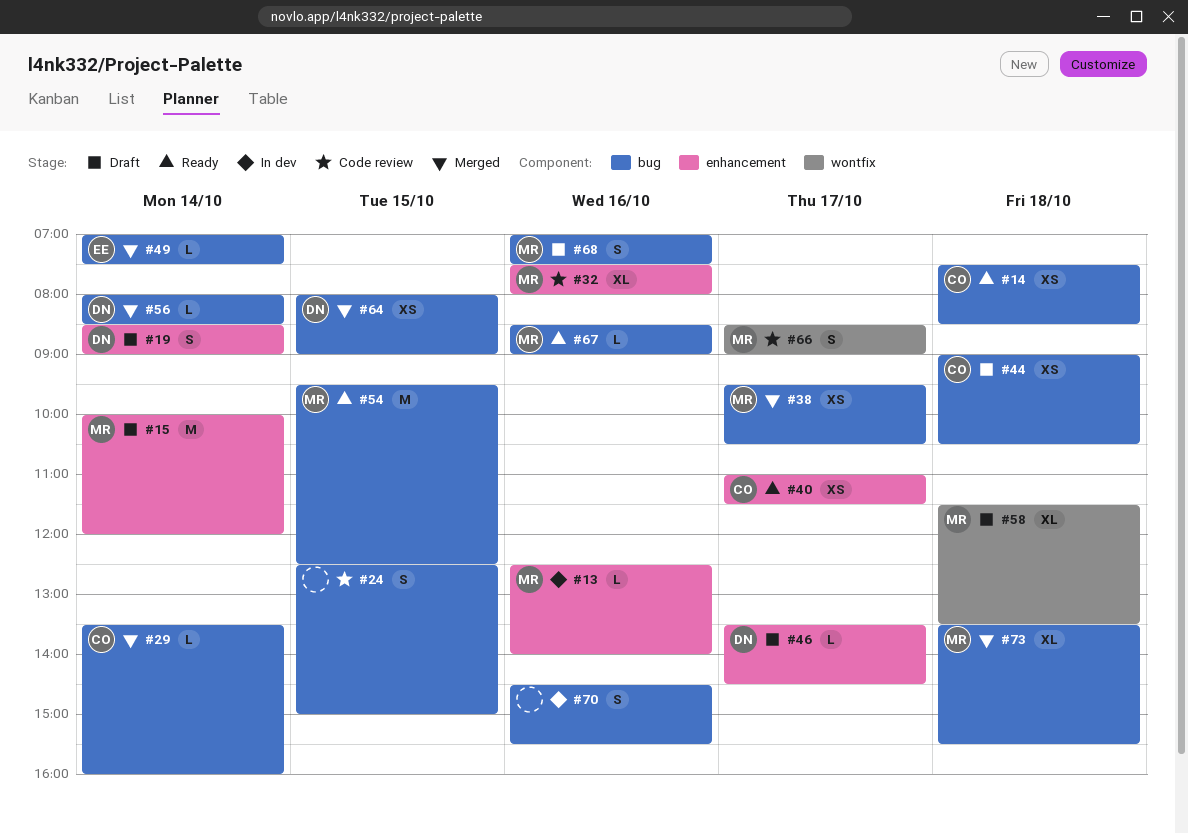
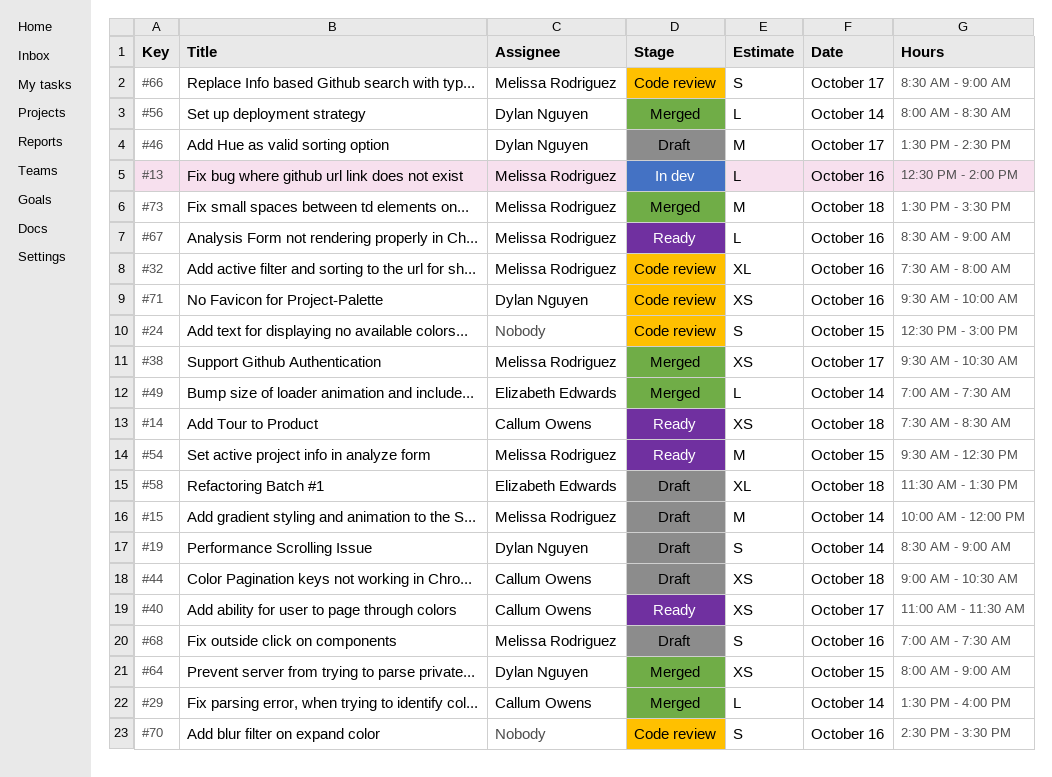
#46, estimate: L -> M
#58, owner: Melissa Rodriguez -> Elizabeth Edwards
#70, status: In dev -> Code review
#71: none -> present
#73, estimate: XL -> M

